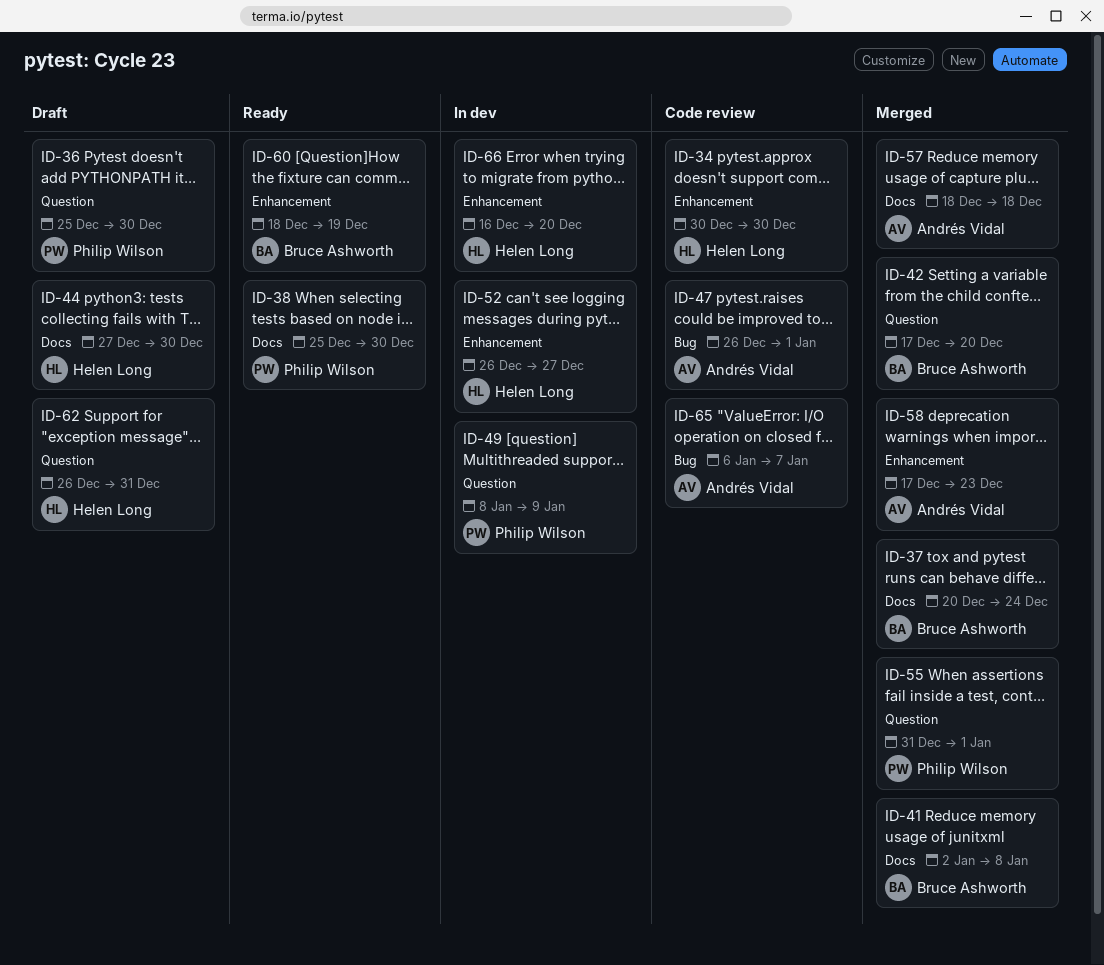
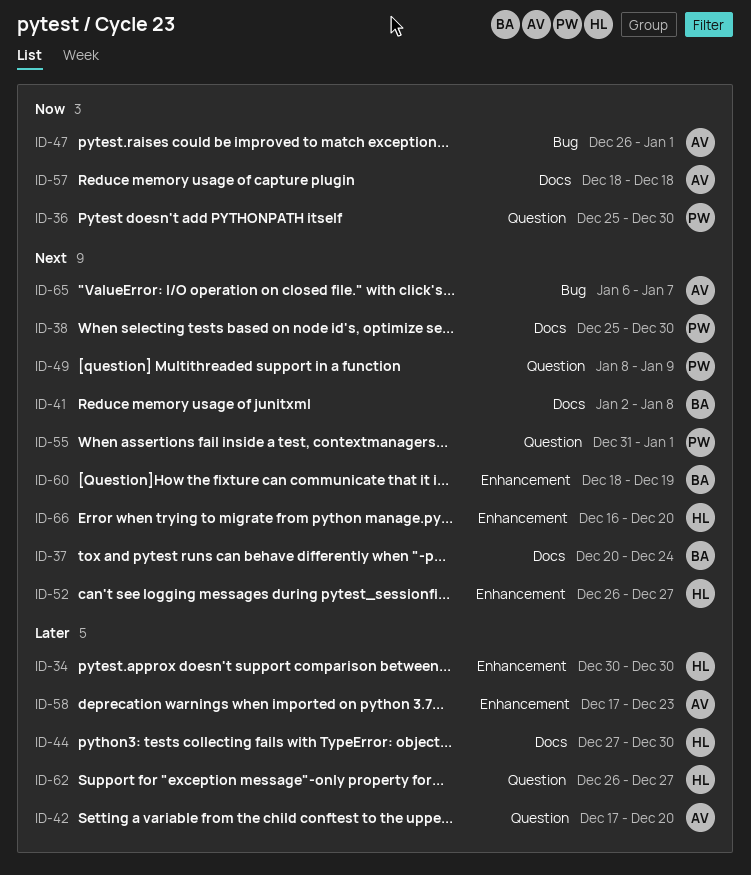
ID-42, owner: Bruce Ashworth -> Andrés Vidal
ID-62, due: Dec 31 -> Dec 27

